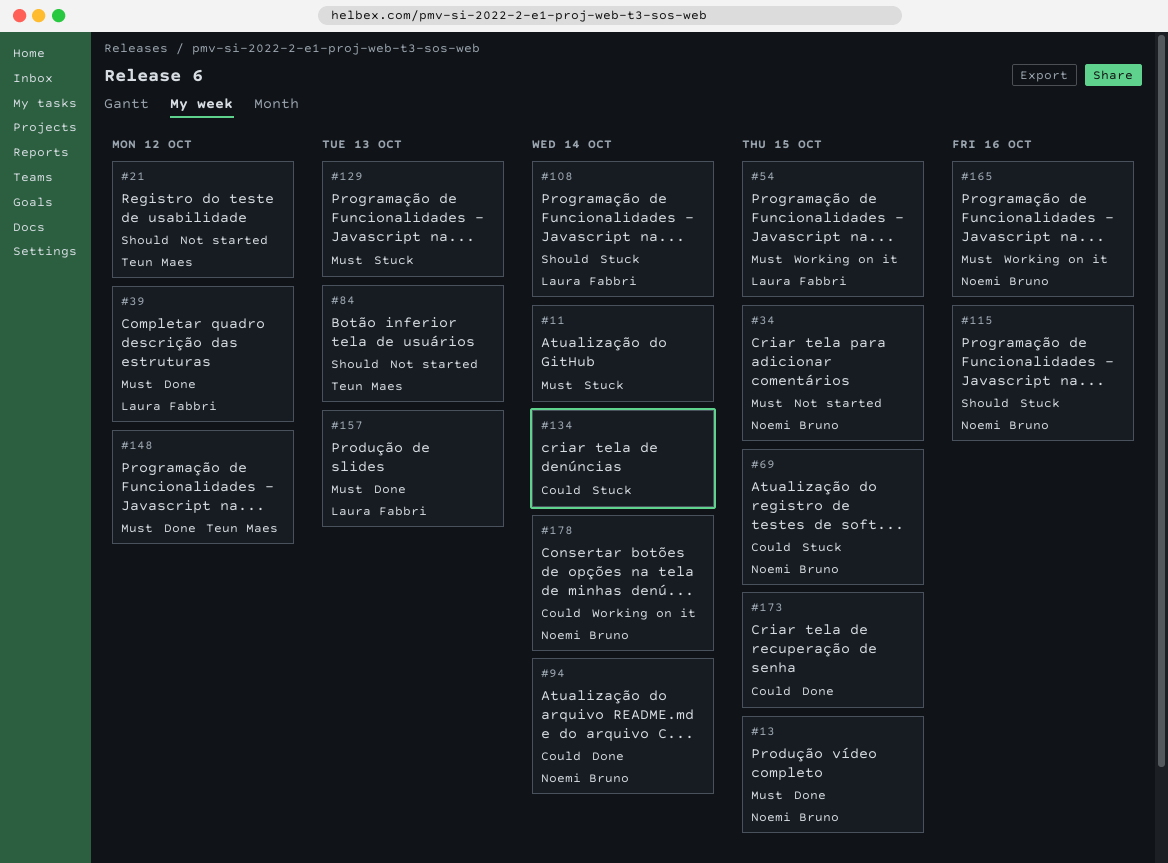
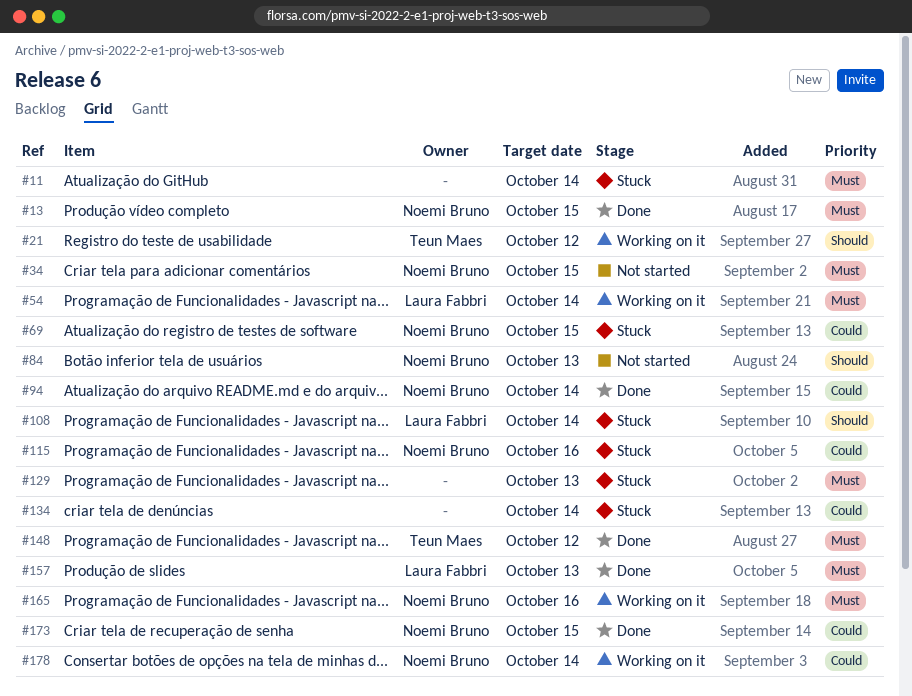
#21, status: Not started -> Working on it
#39: present -> none
#54, due: Oct 15 -> Oct 14
#84, owner: Teun Maes -> Noemi Bruno
#115, priority: Should -> Could
#173, owner: none -> Noemi Bruno

